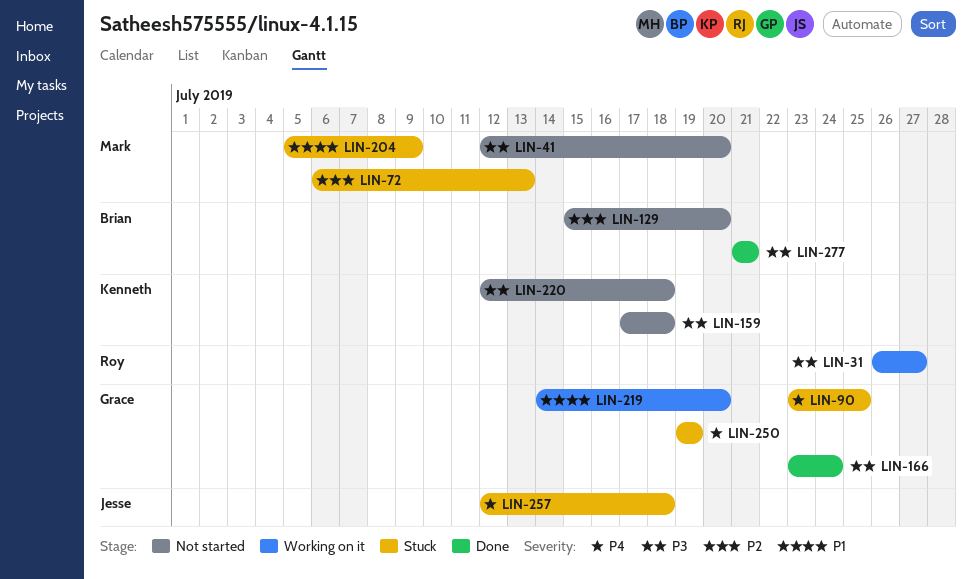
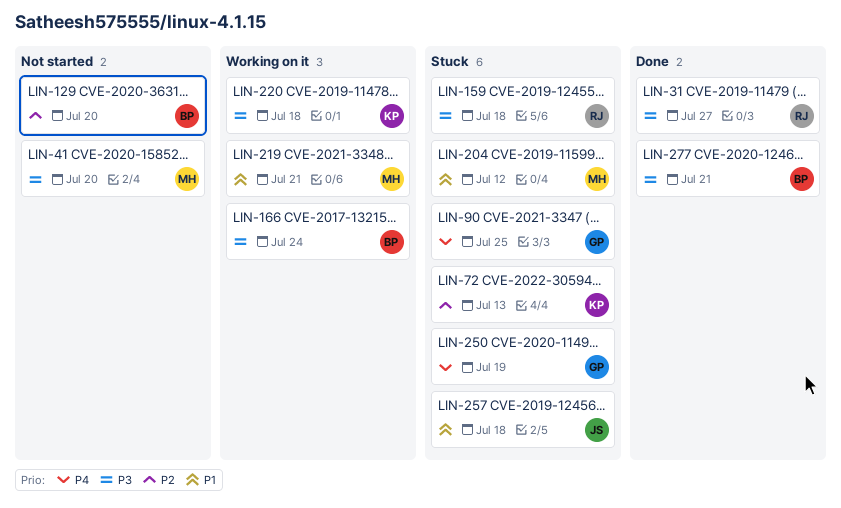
LIN-31, status: Working on it -> Done
LIN-72, owner: Mark -> Kenneth
LIN-159, status: Not started -> Stuck
LIN-159, owner: Kenneth -> Roy
LIN-166, status: Done -> Working on it
LIN-166, owner: Grace -> Brian
LIN-204, due: Jul 9 -> Jul 12
LIN-219, owner: Grace -> Mark
LIN-219, due: Jul 20 -> Jul 21
LIN-220, status: Not started -> Working on it
LIN-257, priority: P4 -> P1

